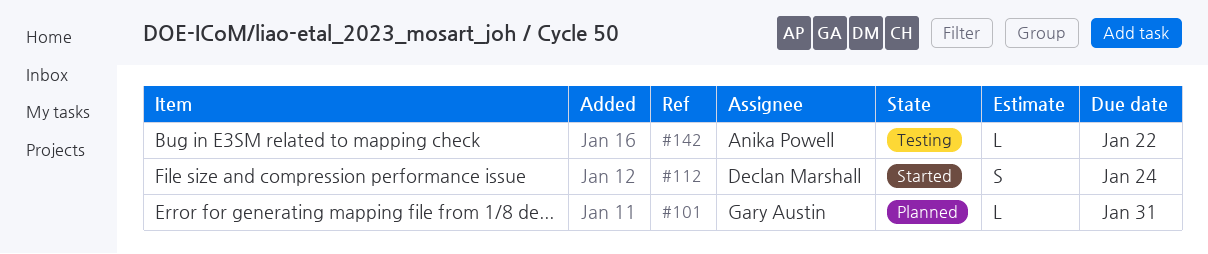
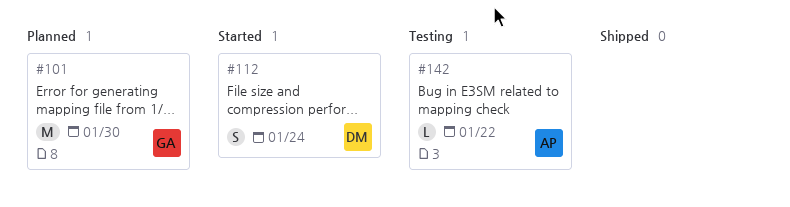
#101, estimate: L -> M
#101, due: Jan 31 -> Jan 30

